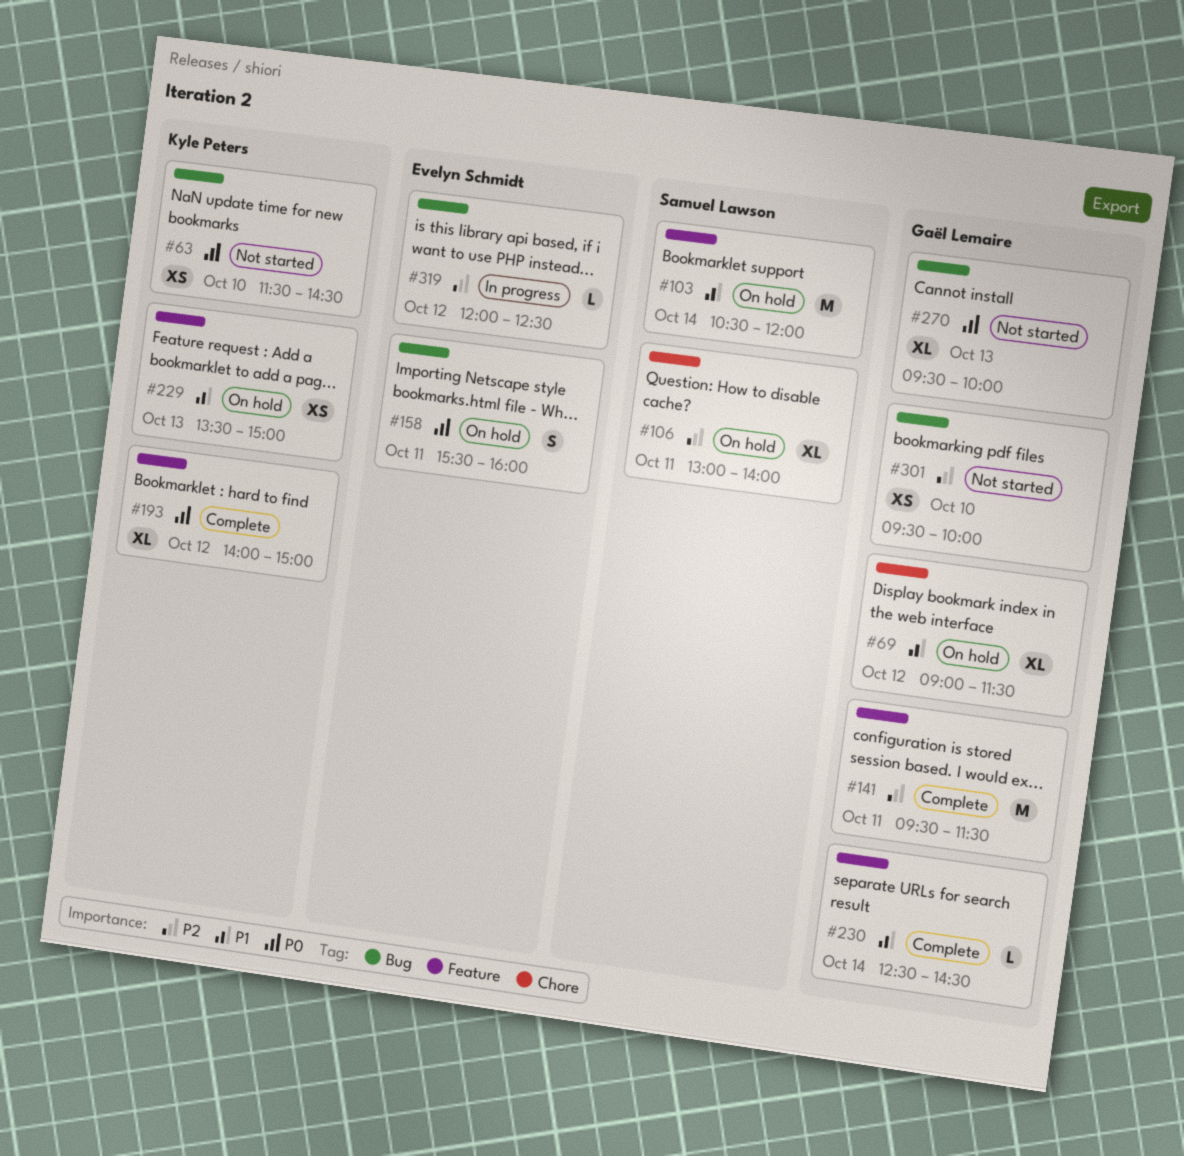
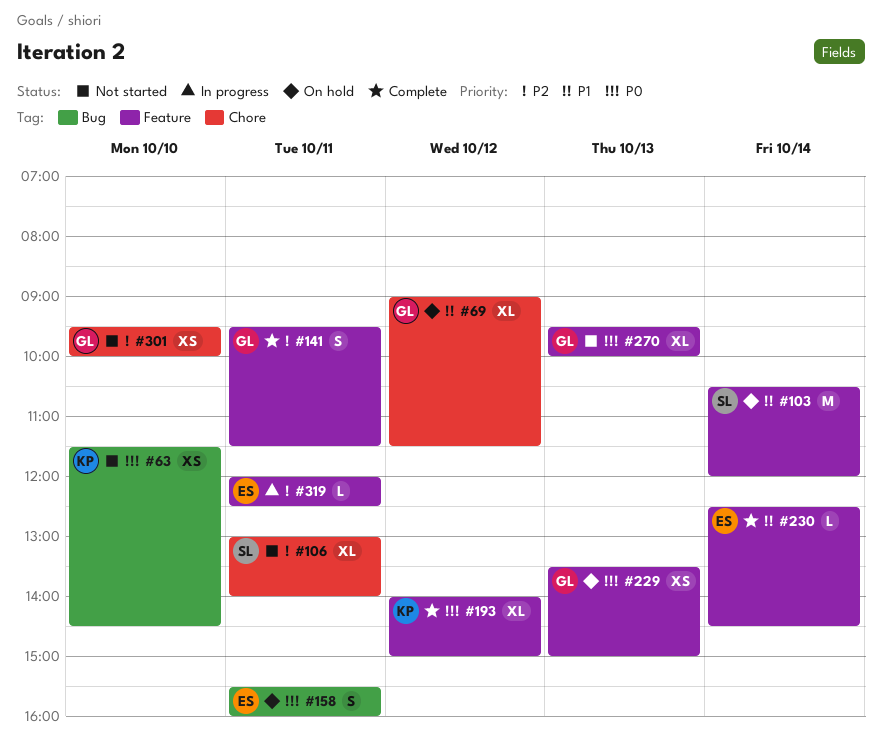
#106, status: On hold -> Not started
#141, estimate: M -> S
#229, owner: Kyle Peters -> Gaël Lemaire
#229, priority: P1 -> P0
#230, owner: Gaël Lemaire -> Evelyn Schmidt
#270, label: Bug -> Feature
#301, label: Bug -> Chore
#319, label: Bug -> Feature
#319, day: Oct 12 -> Oct 11

